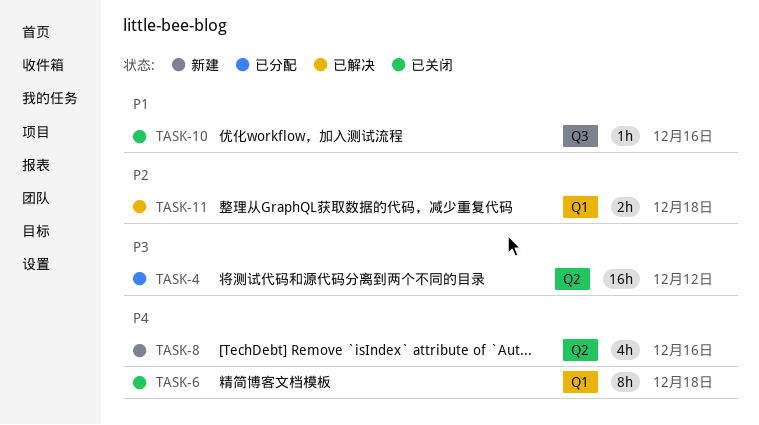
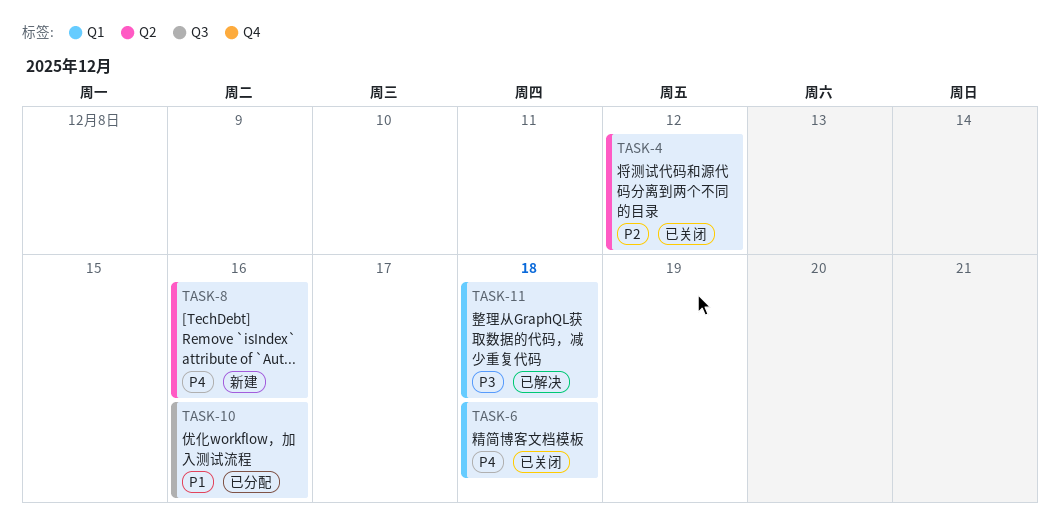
TASK-4, status: 已分配 -> 已关闭
TASK-4, priority: P3 -> P2
TASK-10, status: 已关闭 -> 已分配
TASK-11, priority: P2 -> P3

